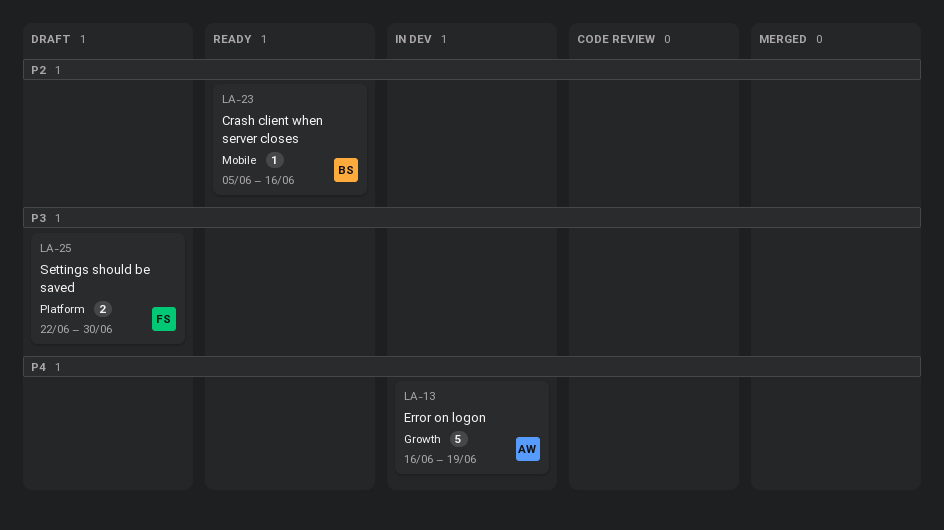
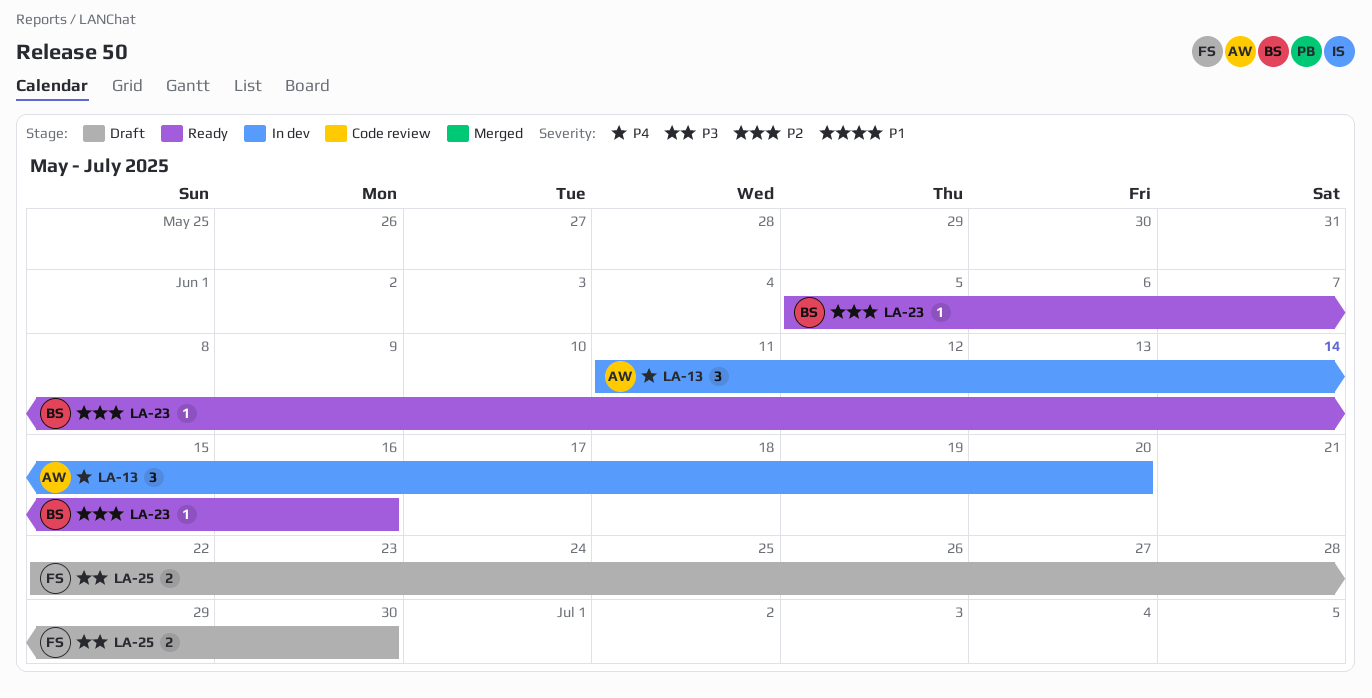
LA-13, estimate: 5 -> 3
LA-13, start: Jun 16 -> Jun 11
LA-13, due: Jun 19 -> Jun 20

